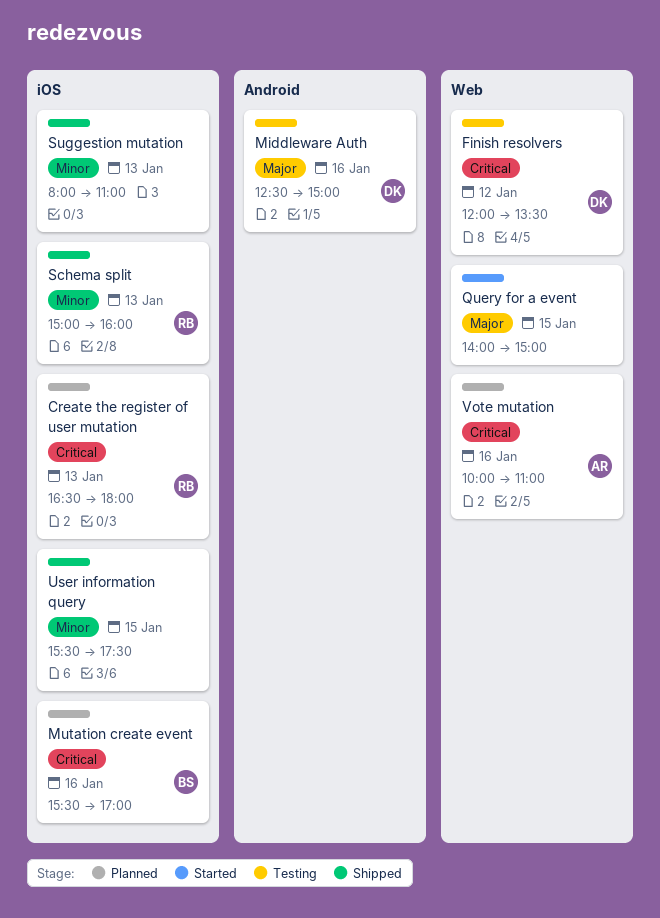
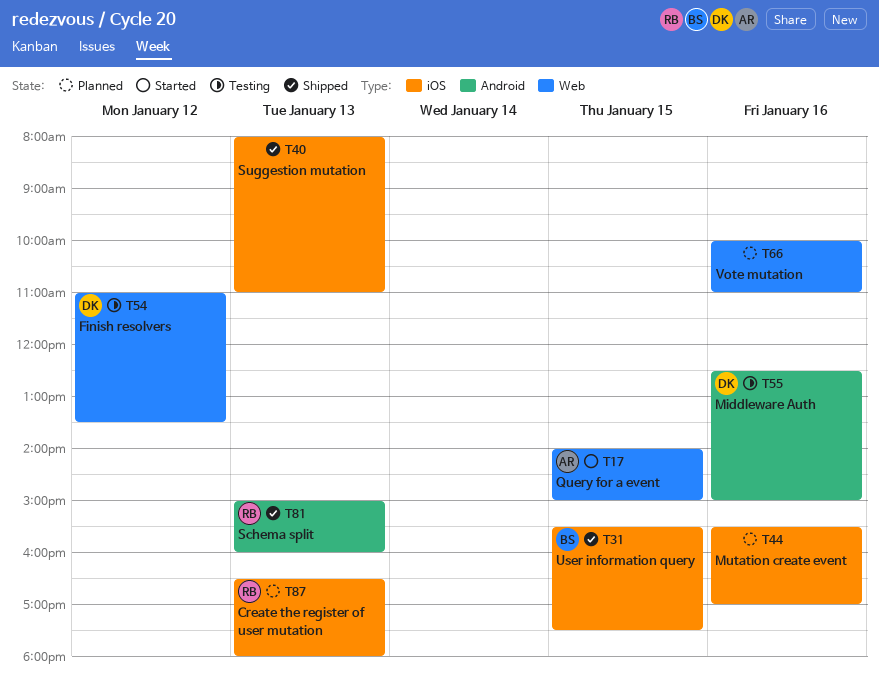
Finish resolvers, begins: 12:00 -> 11:00
Mutation create event, owner: BS -> none
Query for a event, owner: none -> AR
Schema split, label: iOS -> Android
User information query, owner: none -> BS
Vote mutation, owner: AR -> none

